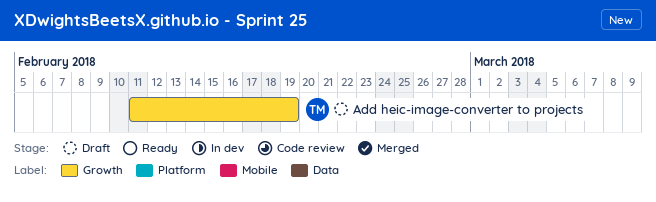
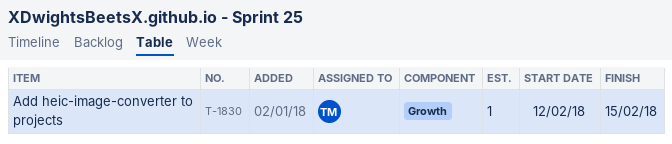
Add heic-image-converter to projects, start: Feb 11 -> Feb 12
Add heic-image-converter to projects, due: Feb 19 -> Feb 15

